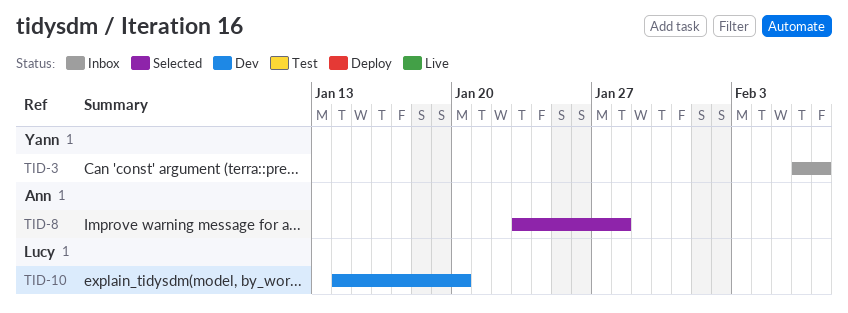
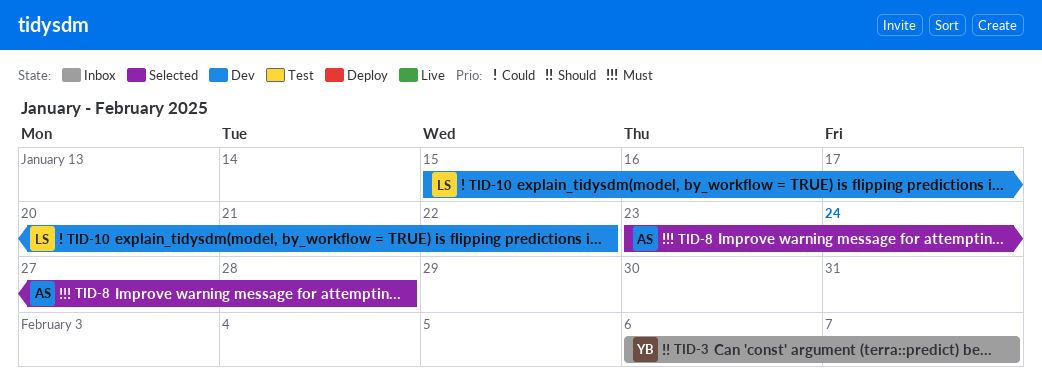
TID-10, start: Jan 14 -> Jan 15
TID-10, due: Jan 20 -> Jan 22

